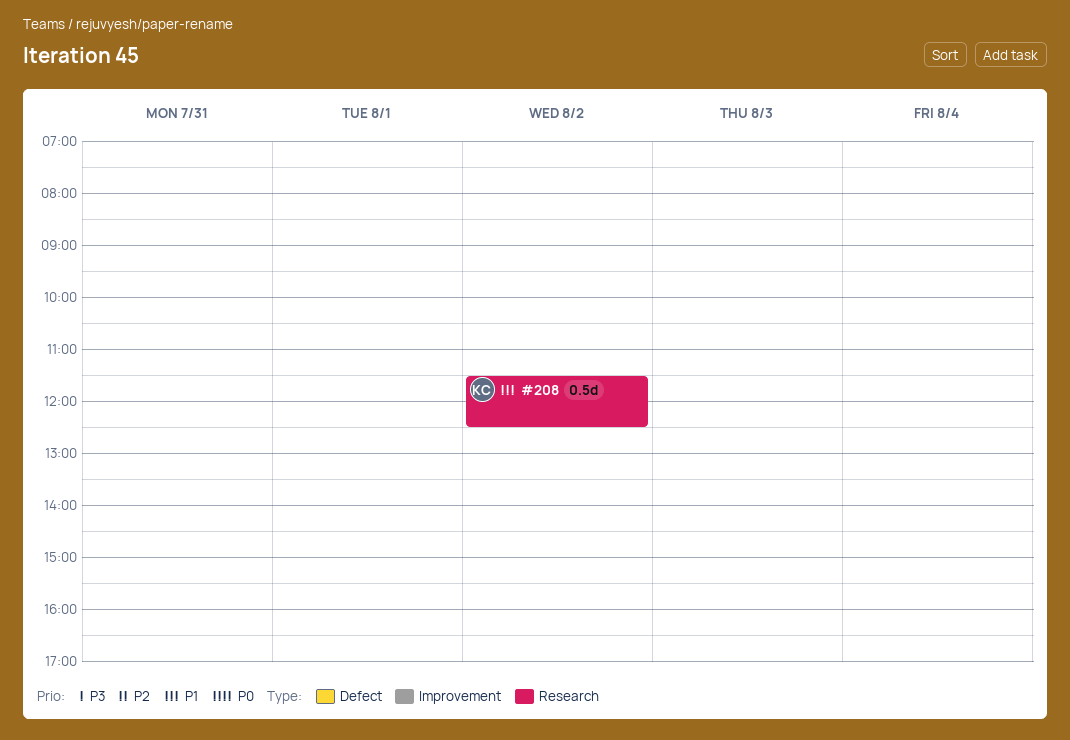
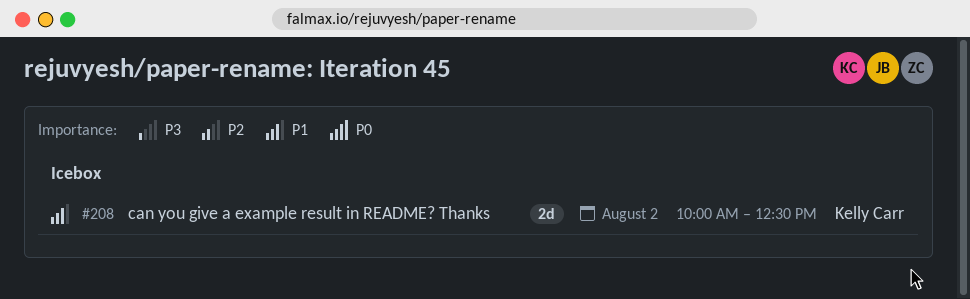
#208, estimate: 0.5d -> 2d
#208, begins: 11:30 -> 10:00

